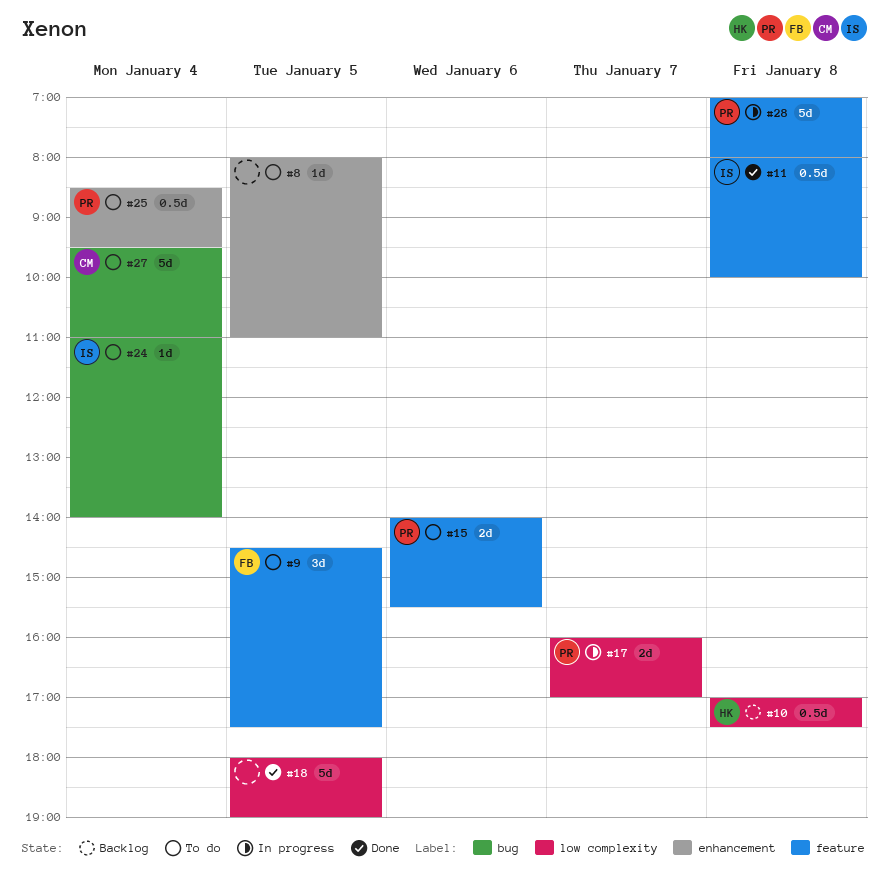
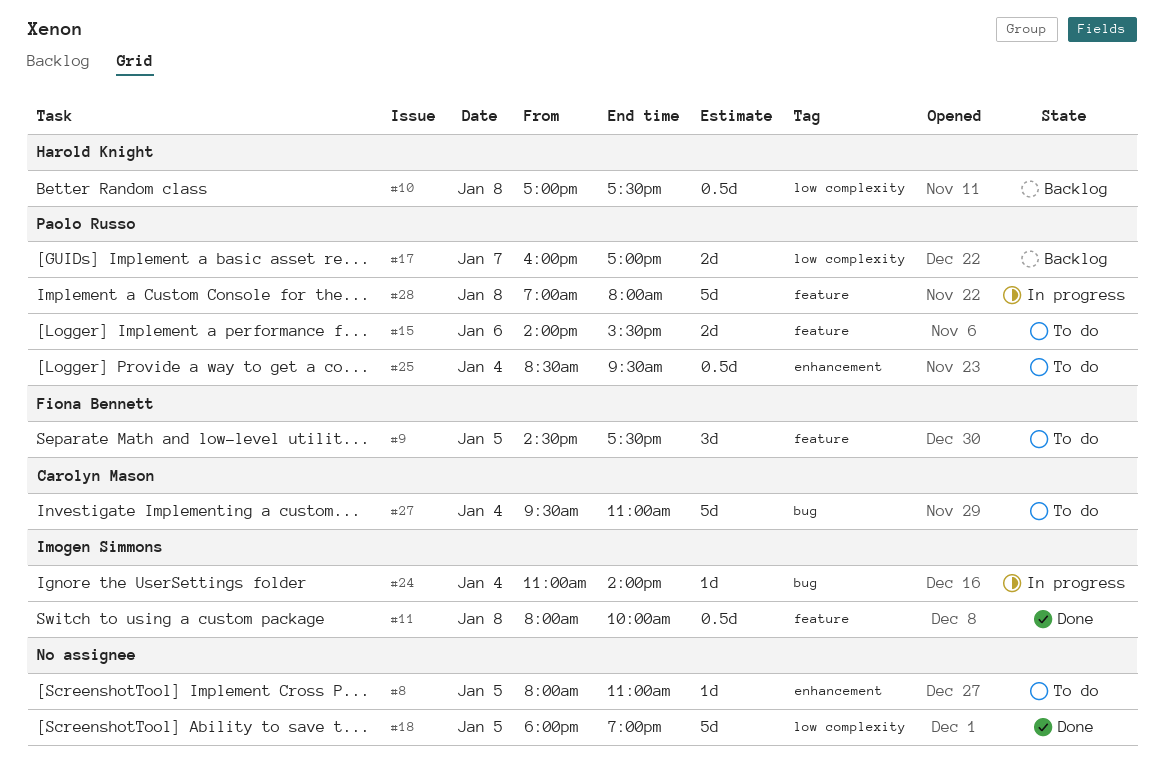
#17, status: In progress -> Backlog
#24, status: To do -> In progress

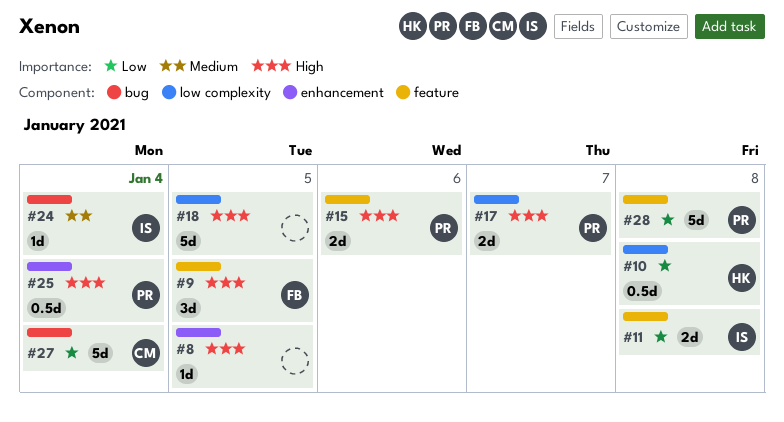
#11, estimate: 0.5d -> 2d

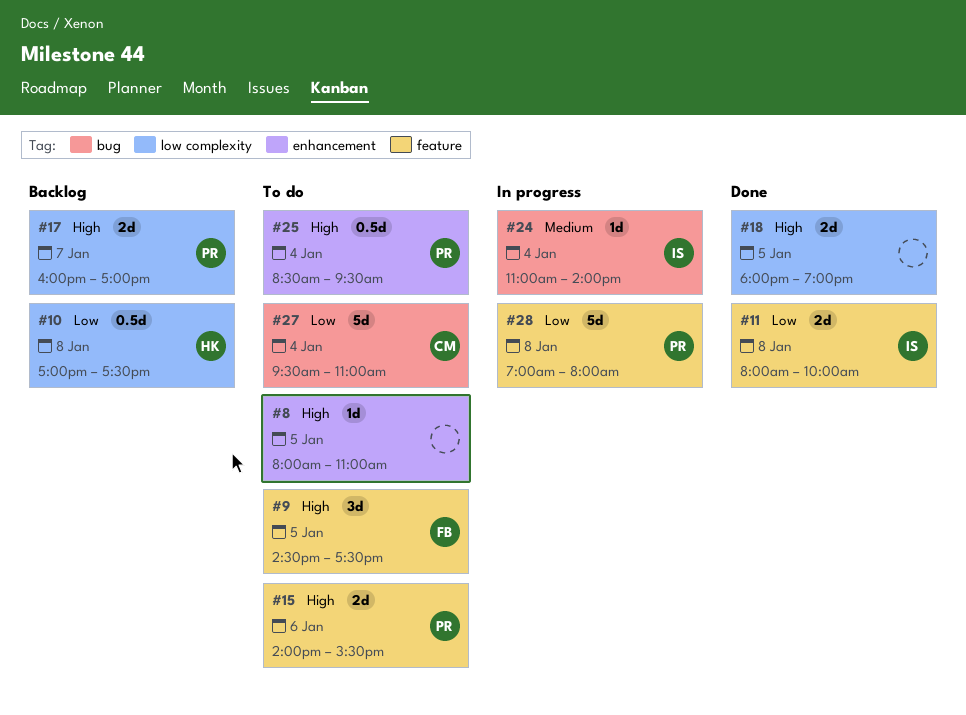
#18, estimate: 5d -> 2d

